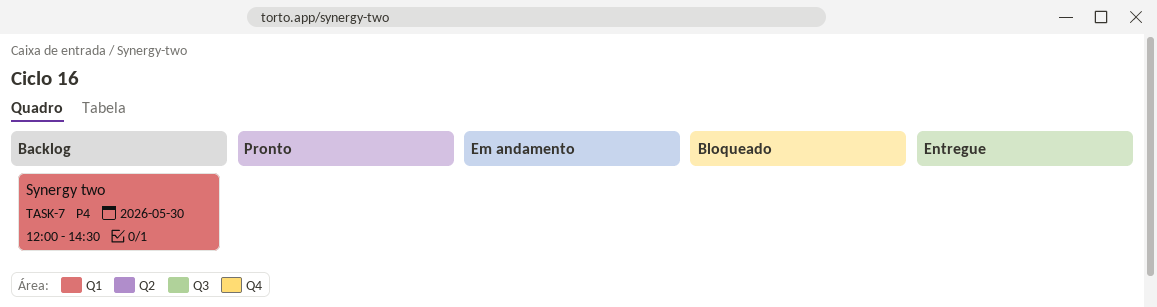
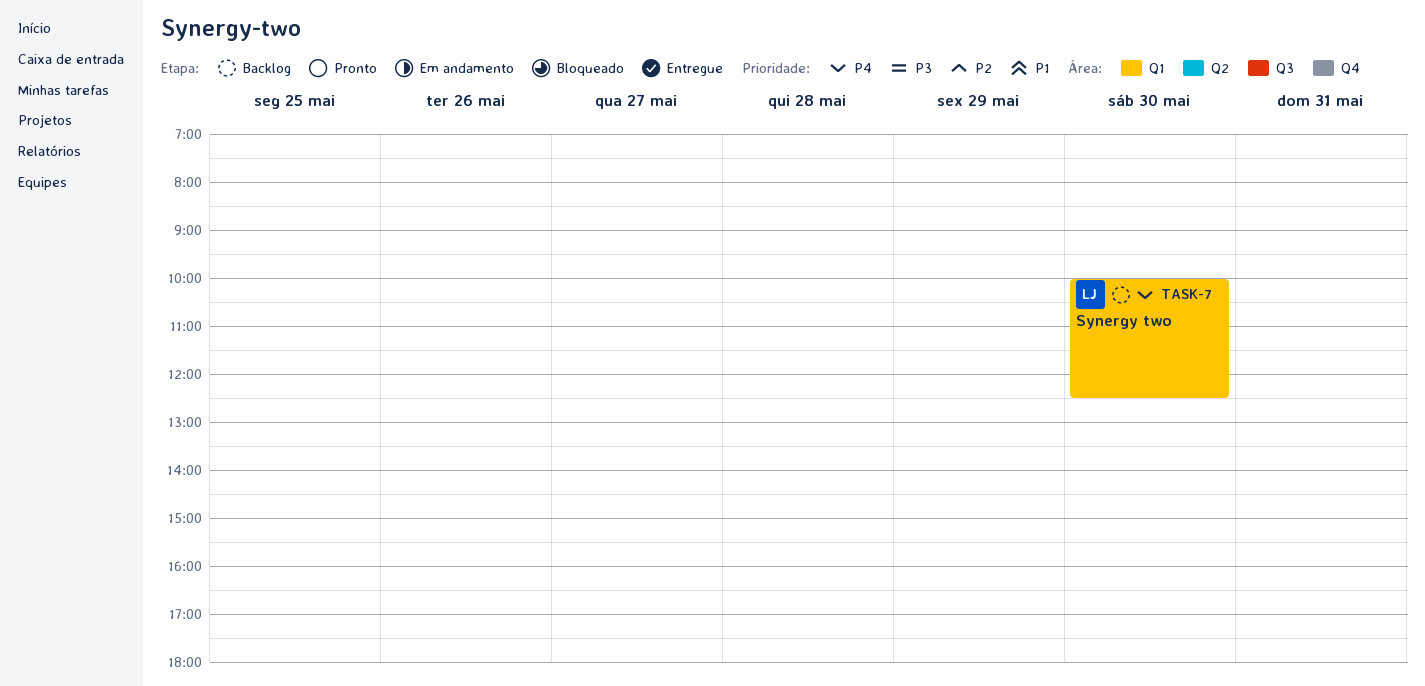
TASK-7, begins: 12:00 -> 10:00
TASK-7, ends: 14:30 -> 12:30

